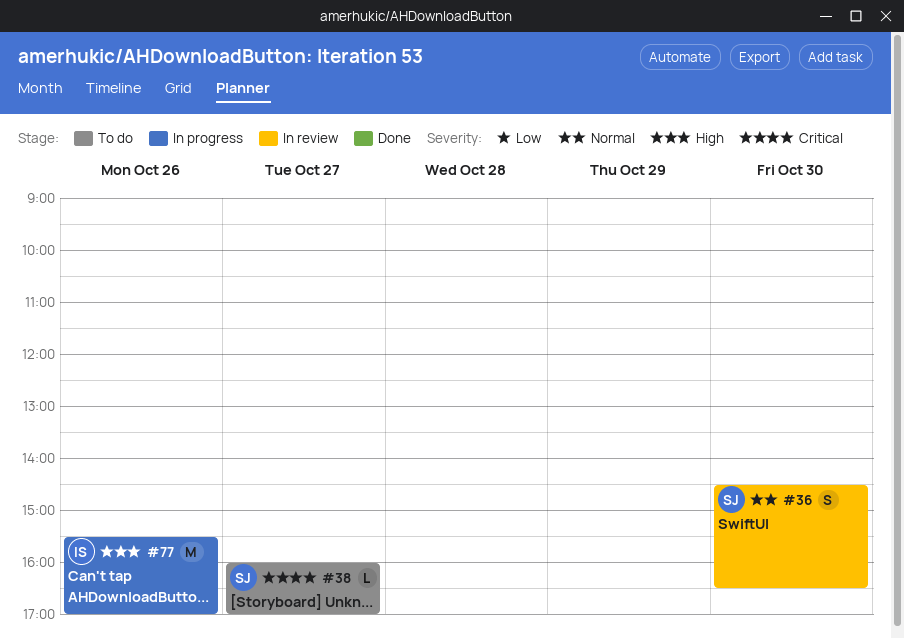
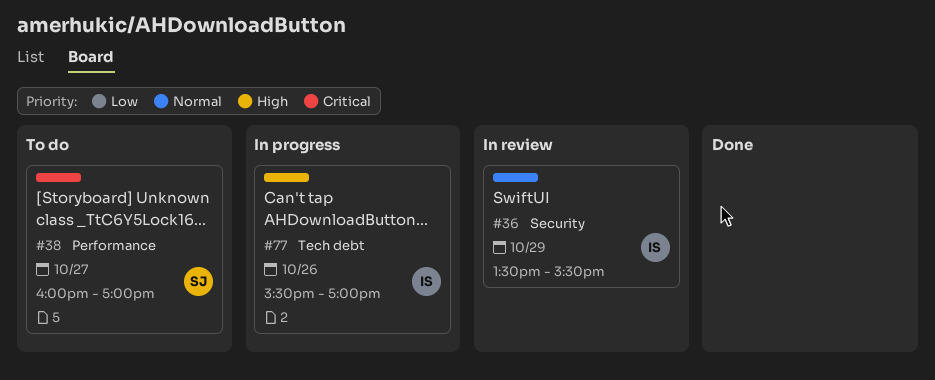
#36, owner: SJ -> IS
#36, day: Oct 30 -> Oct 29
#36, begins: 14:30 -> 13:30
#36, ends: 16:30 -> 15:30

